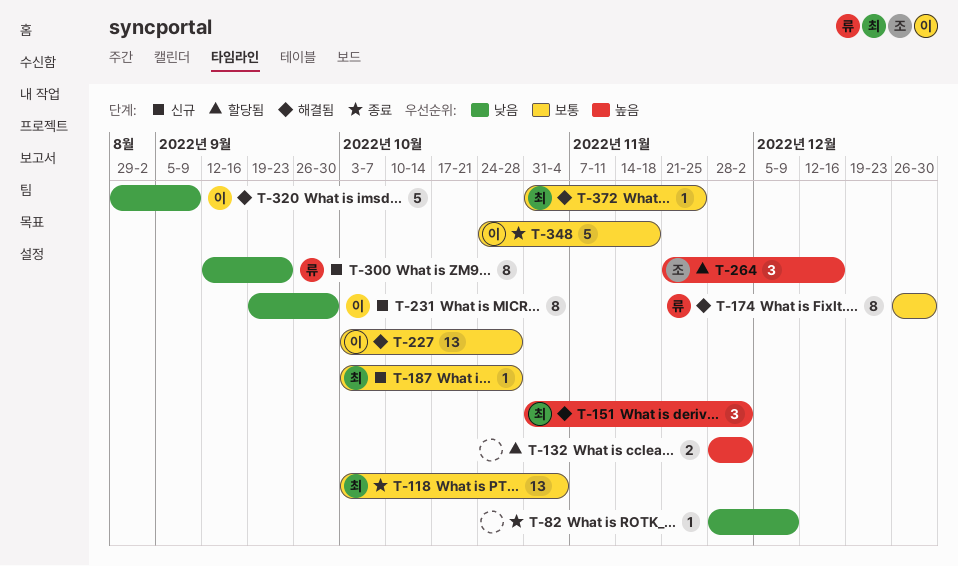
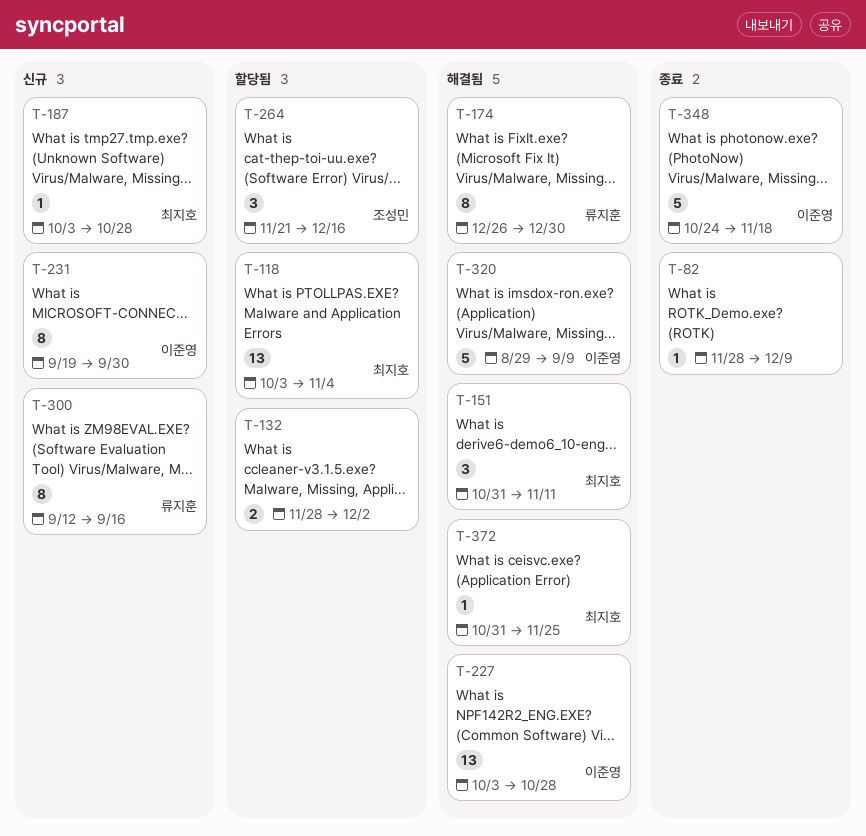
T-118, status: 종료 -> 할당됨
T-151, due: Dec 2 -> Nov 11
T-300, due: Sep 23 -> Sep 16

